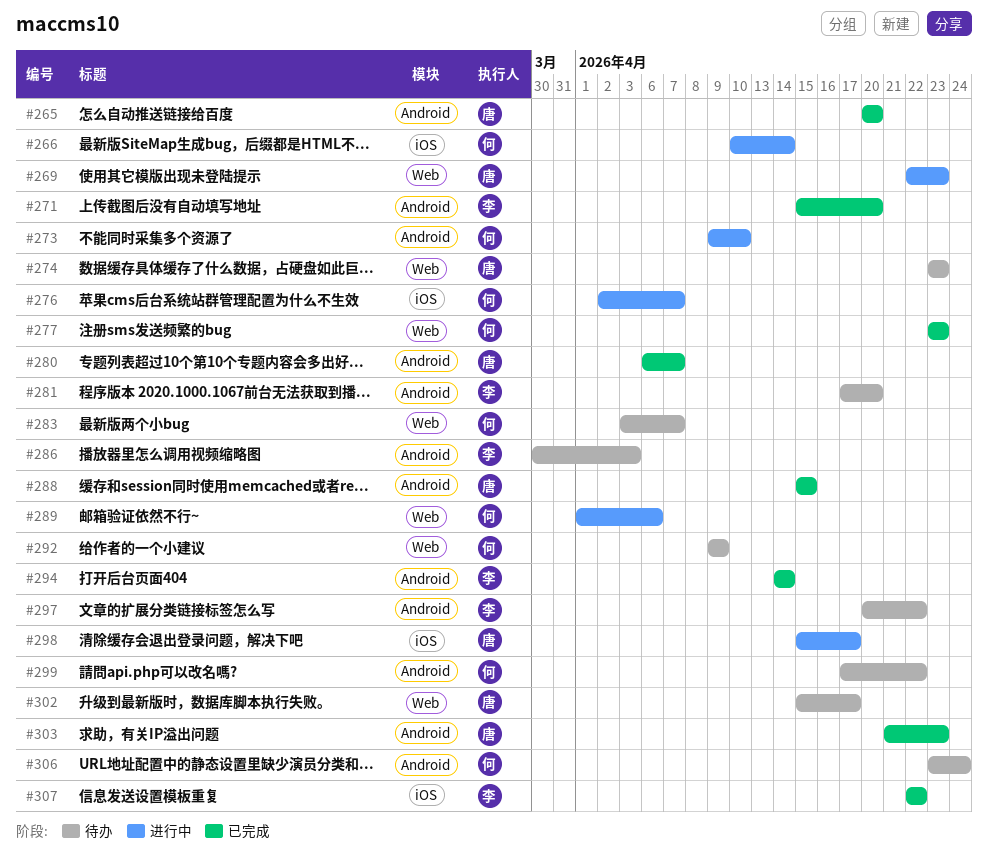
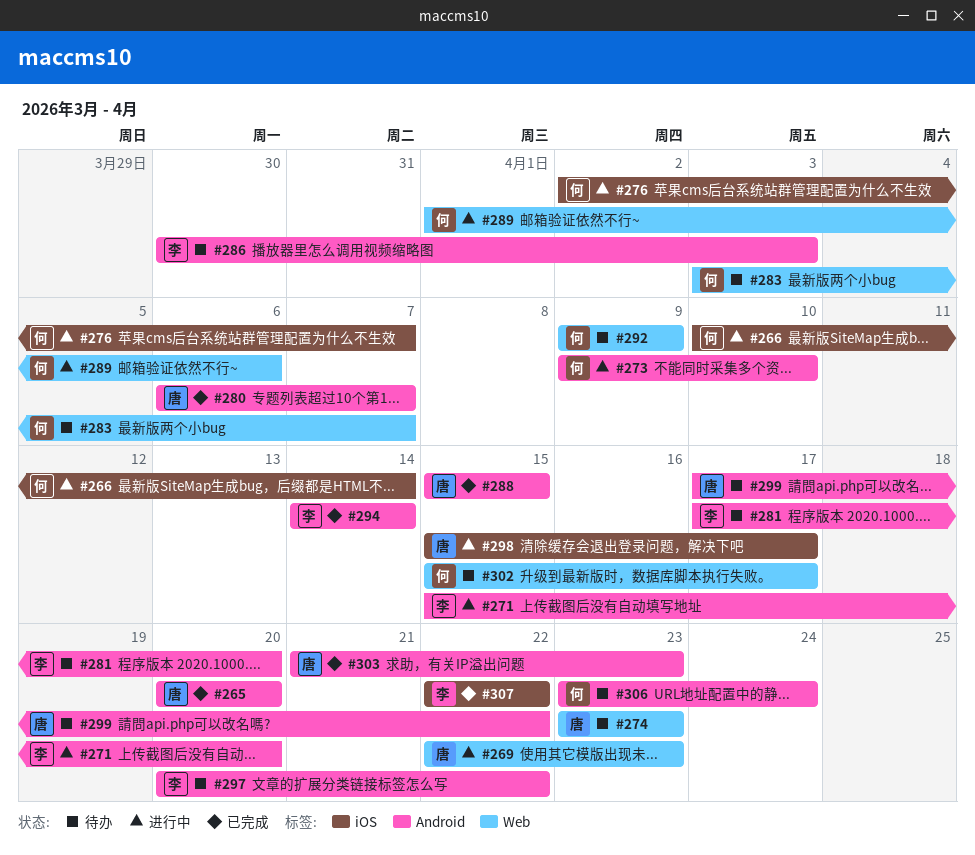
#271, status: 已完成 -> 进行中
#277: present -> none
#299, owner: 何 -> 唐
#302, owner: 唐 -> 何

